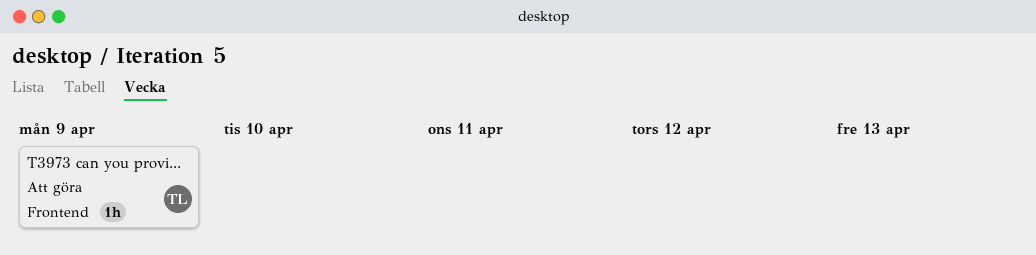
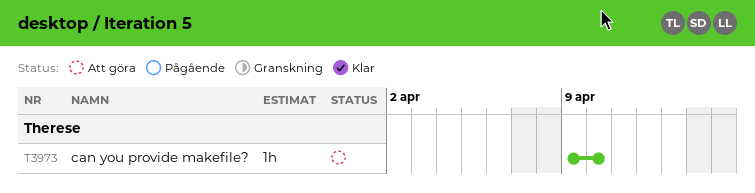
T3973, due: Apr 9 -> Apr 10

